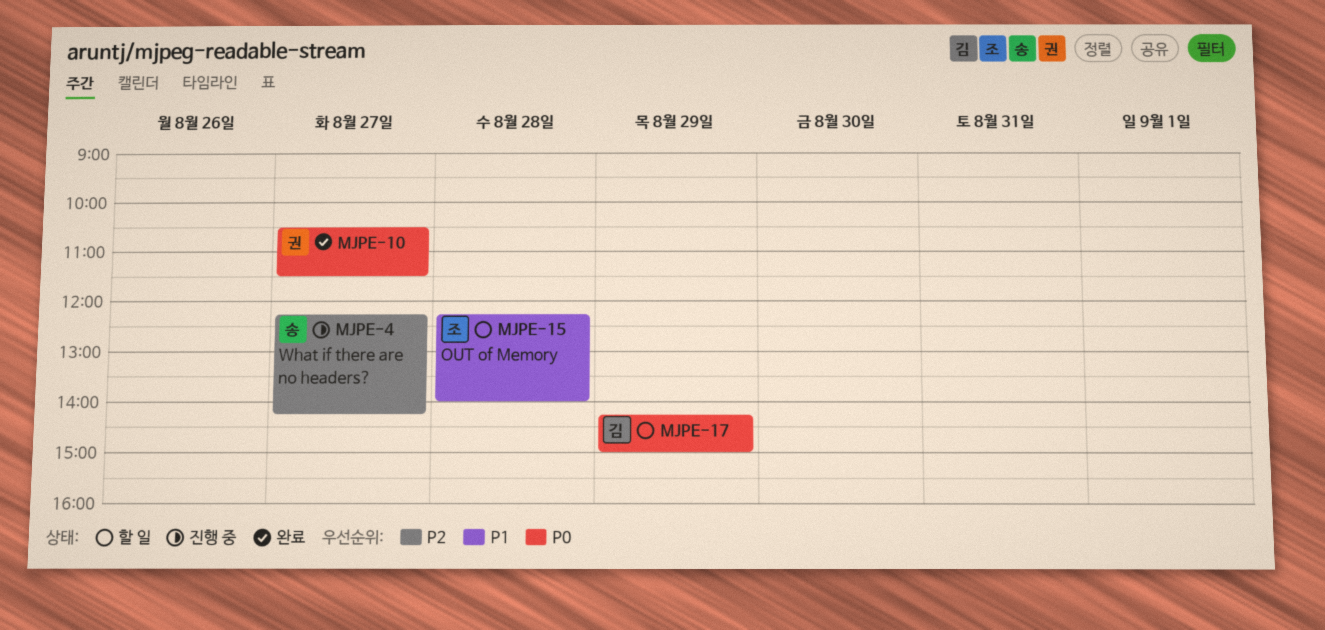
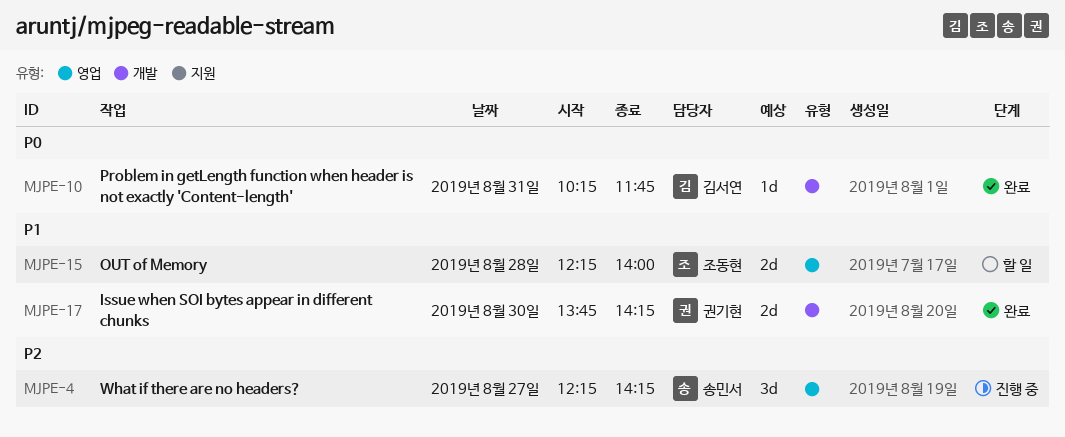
MJPE-10, owner: 권기현 -> 김서연
MJPE-10, day: Aug 27 -> Aug 31
MJPE-10, begins: 10:30 -> 10:15
MJPE-10, ends: 11:30 -> 11:45
MJPE-17, status: 할 일 -> 완료
MJPE-17, owner: 김서연 -> 권기현
MJPE-17, priority: P0 -> P1
MJPE-17, day: Aug 29 -> Aug 30
MJPE-17, begins: 14:15 -> 13:45
MJPE-17, ends: 15:00 -> 14:15

